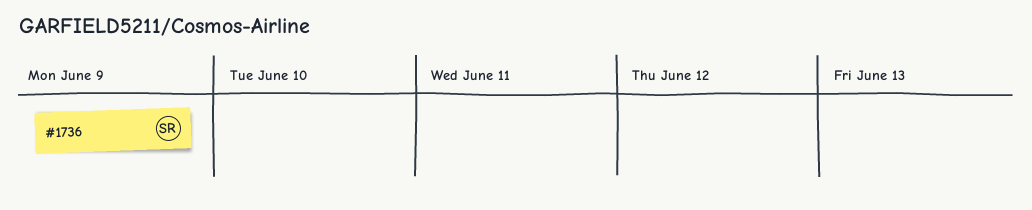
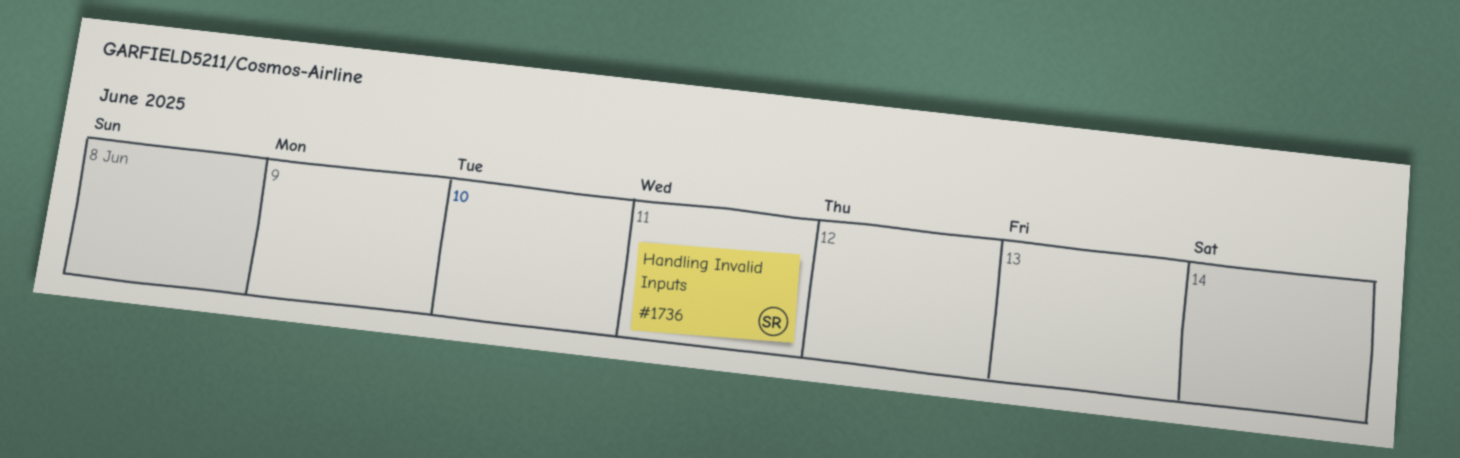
#1736, due: Jun 9 -> Jun 11

